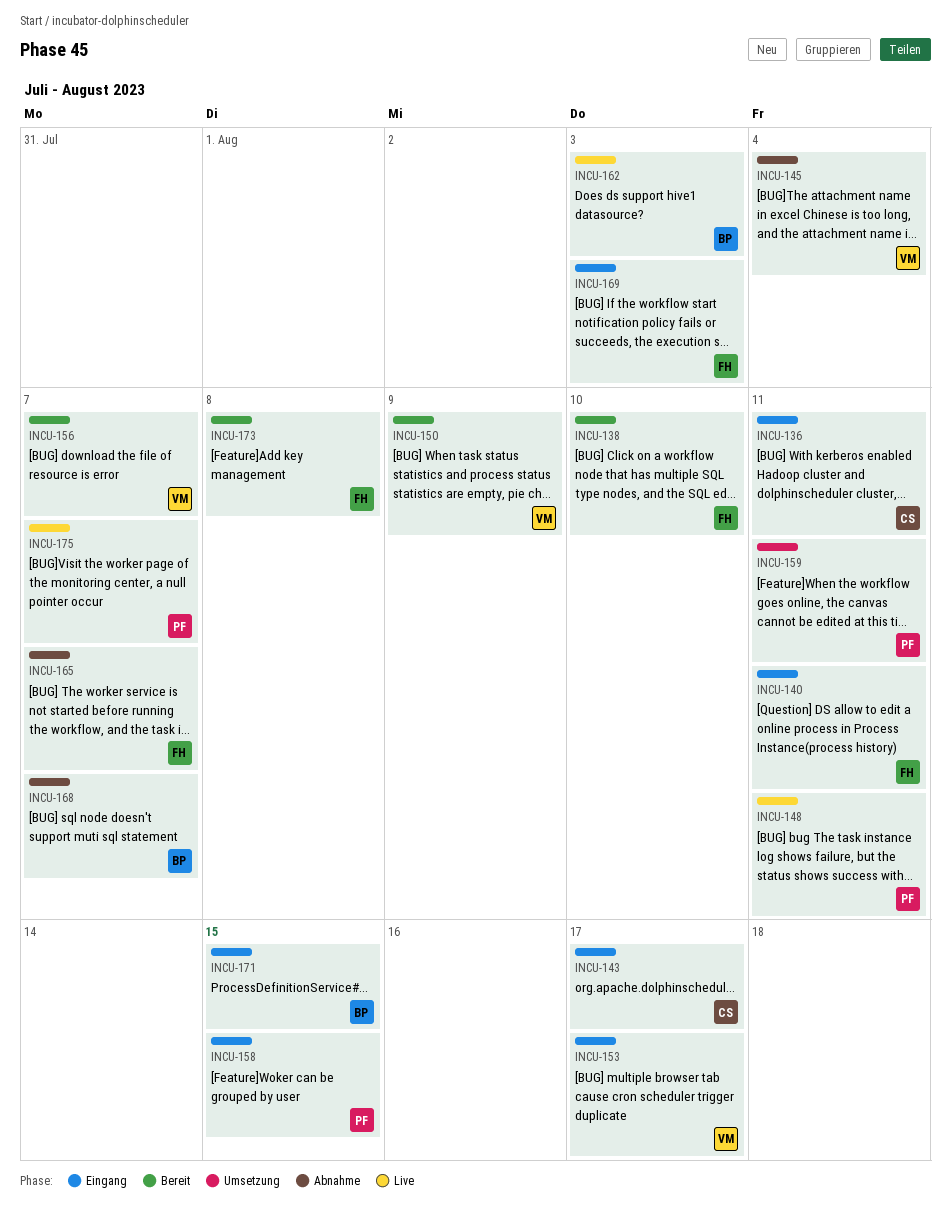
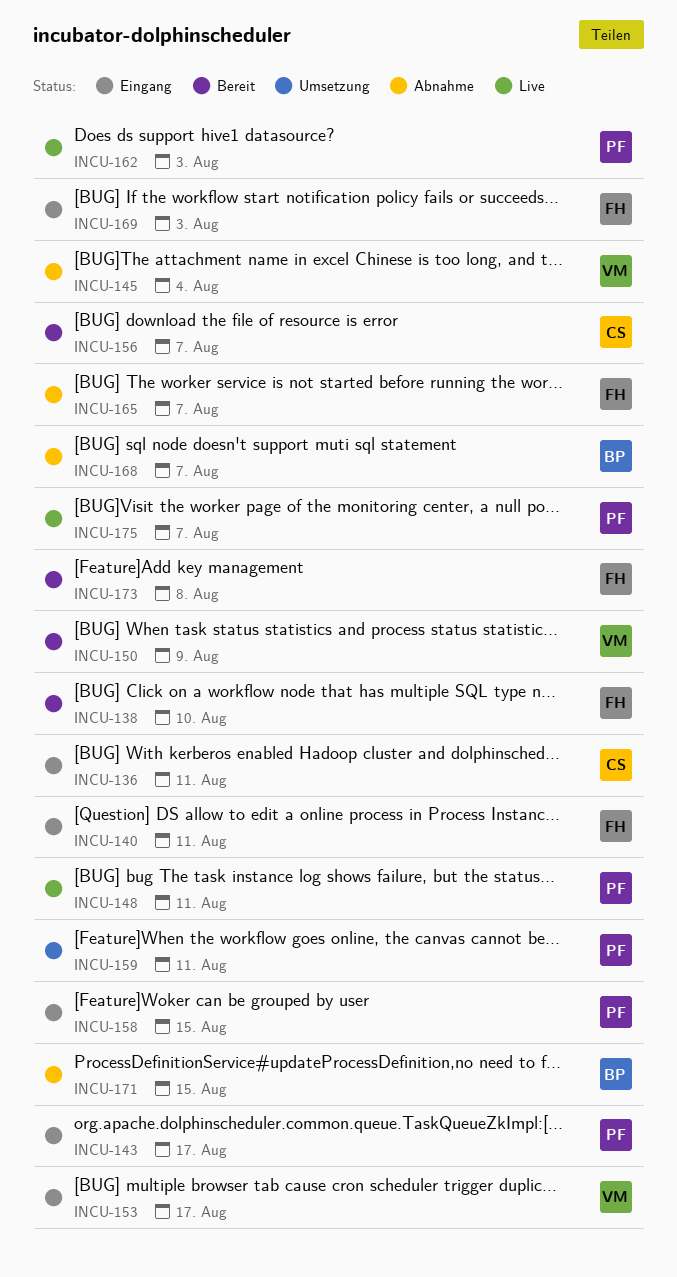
INCU-143, owner: CS -> PF
INCU-156, owner: VM -> CS
INCU-162, owner: BP -> PF
INCU-171, status: Eingang -> Abnahme

